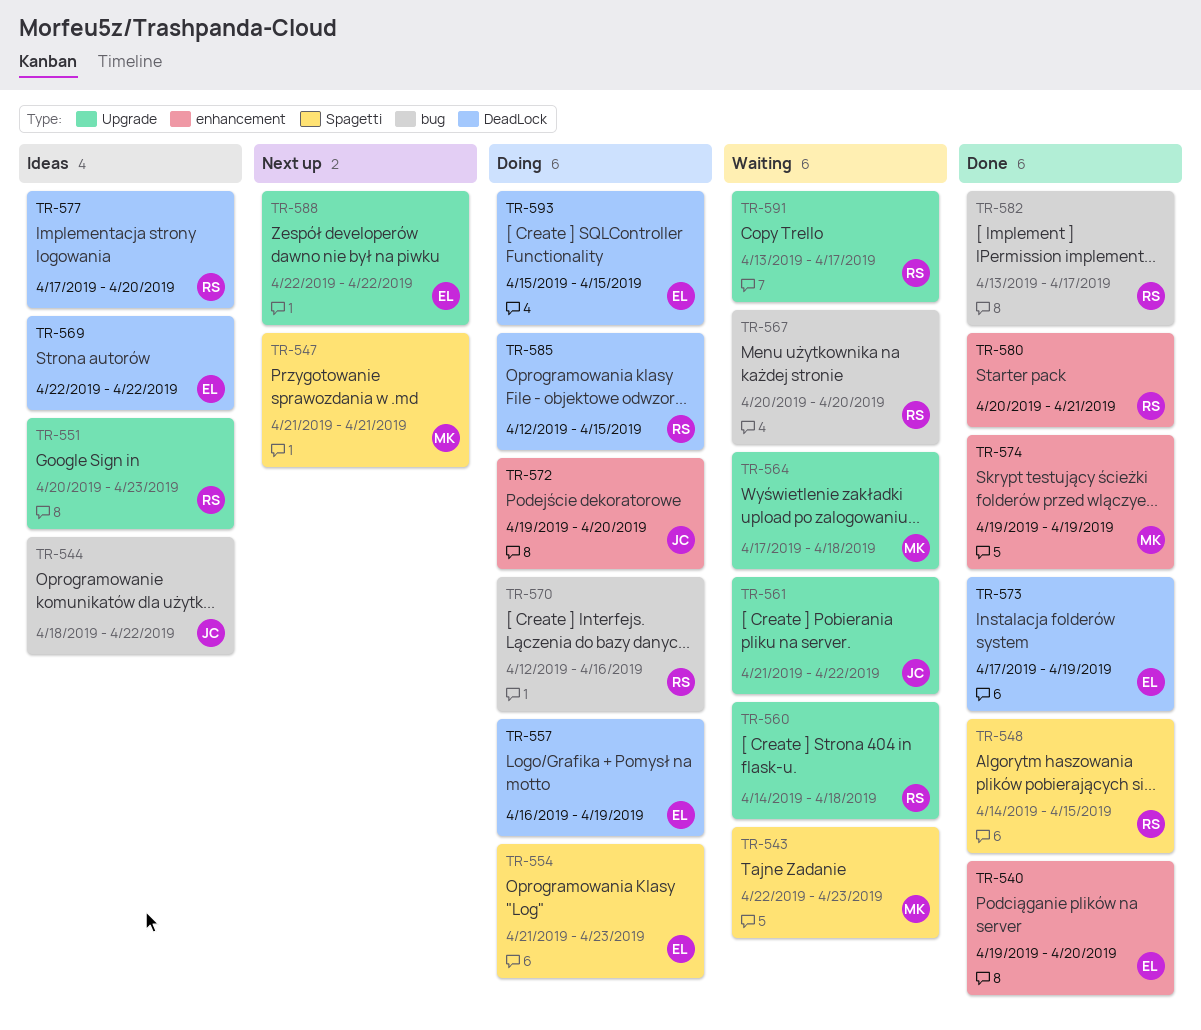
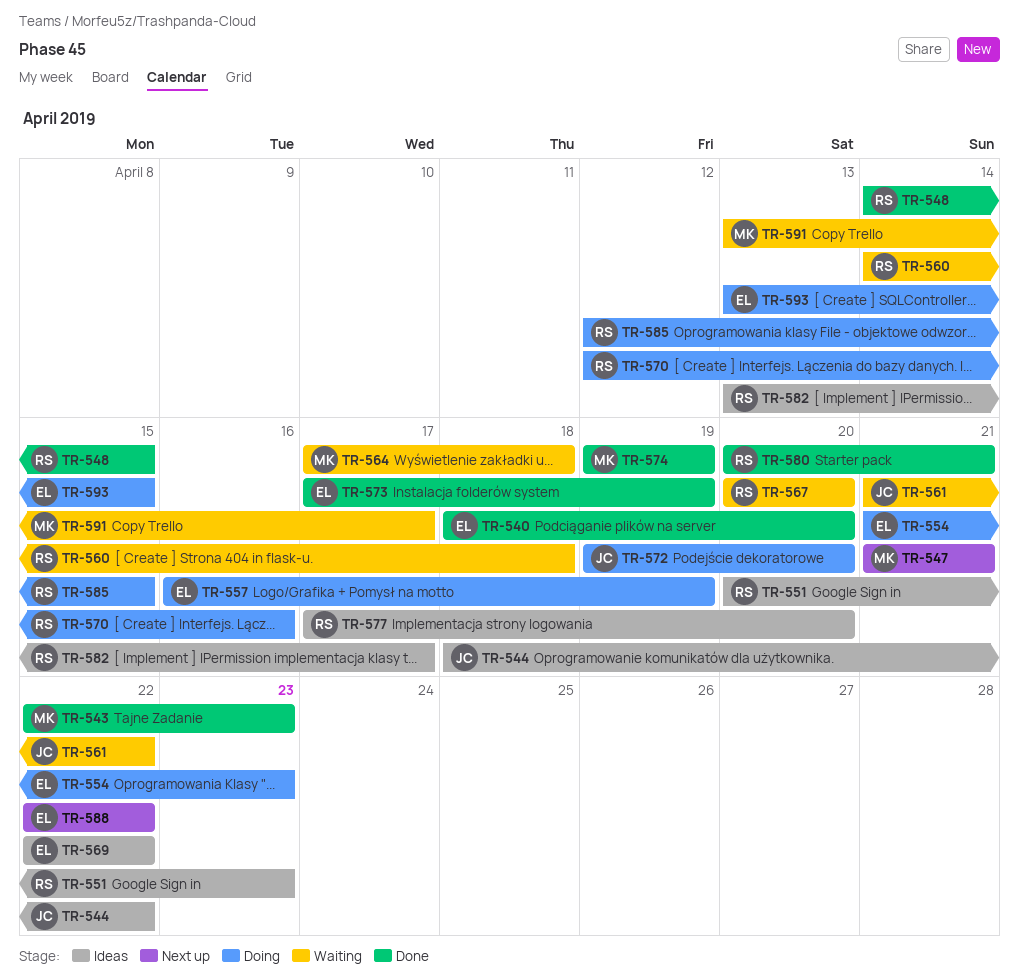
TR-540, start: Apr 19 -> Apr 18
TR-543, status: Waiting -> Done
TR-582, status: Done -> Ideas
TR-591, owner: RS -> MK
TR-593, start: Apr 15 -> Apr 13

